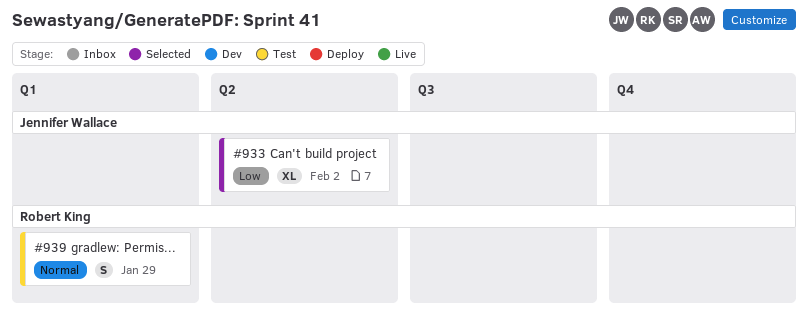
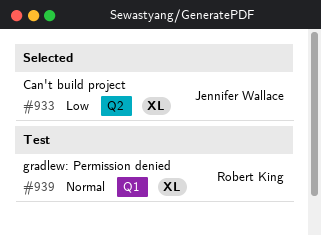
#939, estimate: S -> XL

